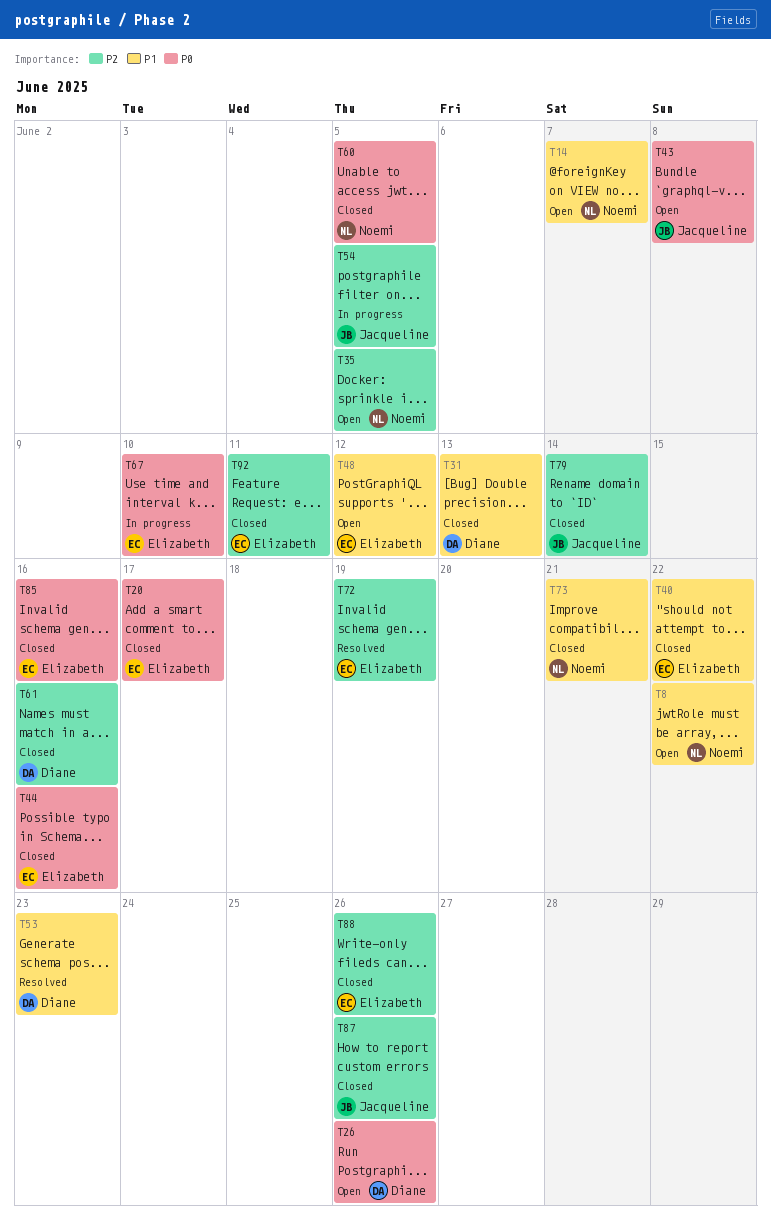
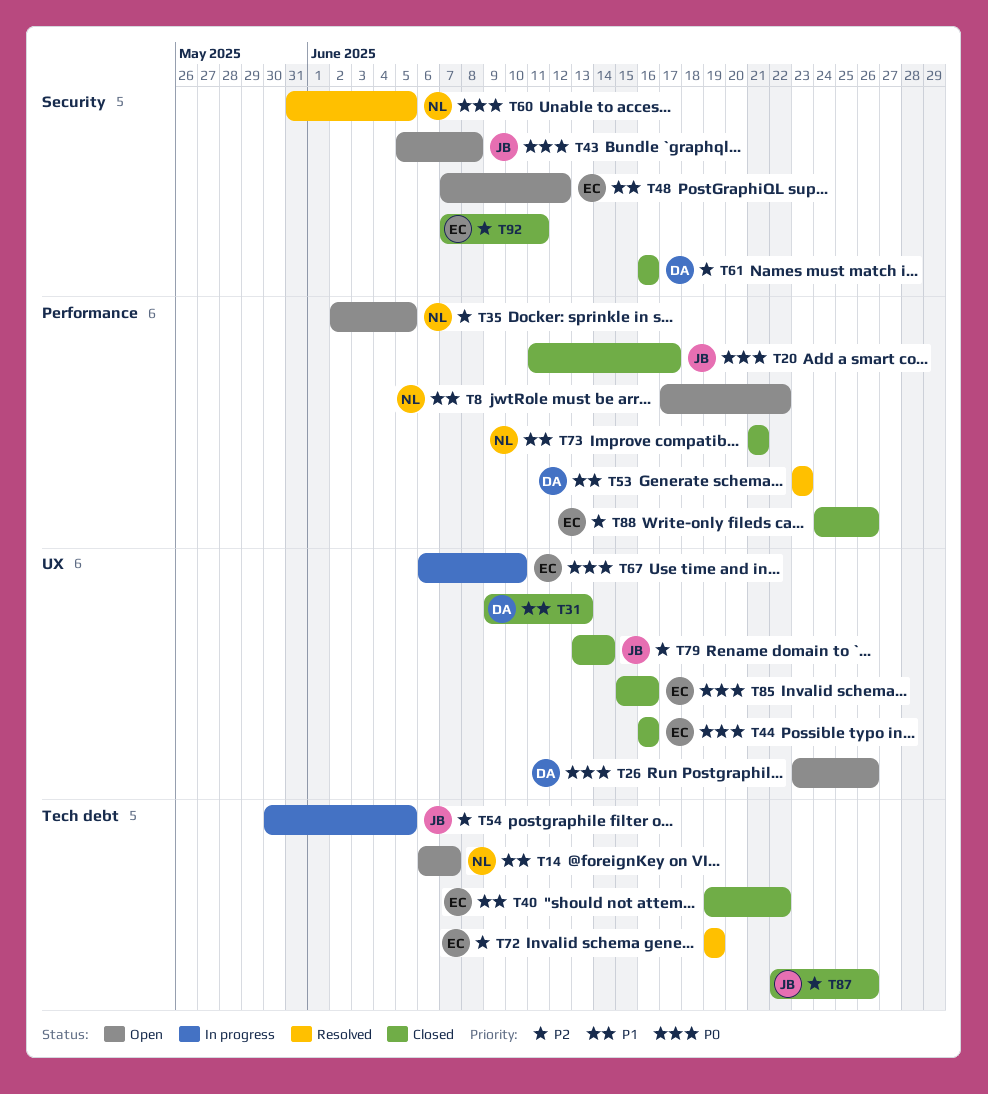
T20, owner: Elizabeth -> Jacqueline
T60, status: Closed -> Resolved

